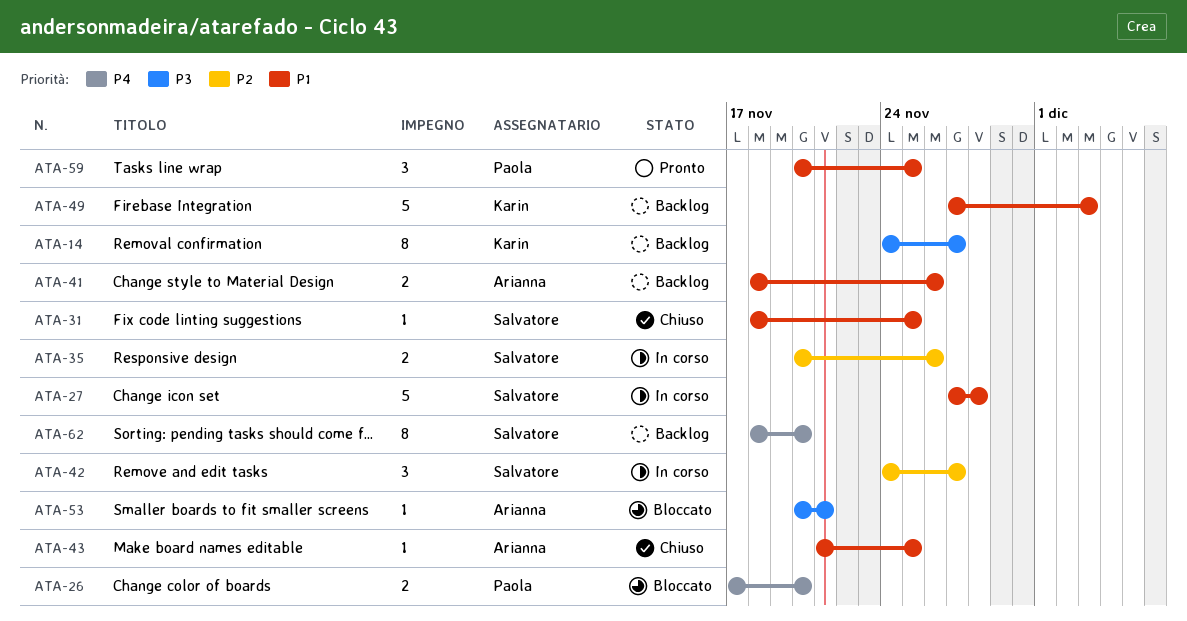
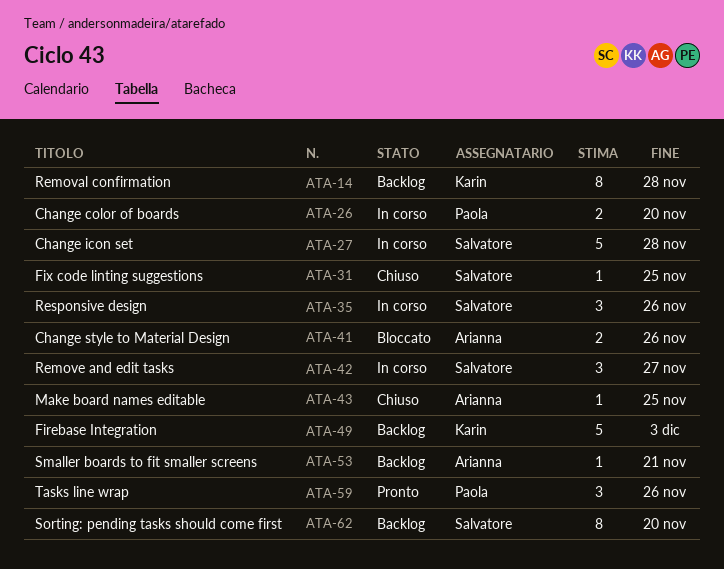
ATA-14, due: Nov 27 -> Nov 28
ATA-26, status: Bloccato -> In corso
ATA-35, estimate: 2 -> 3
ATA-41, status: Backlog -> Bloccato
ATA-53, status: Bloccato -> Backlog
ATA-59, due: Nov 25 -> Nov 26

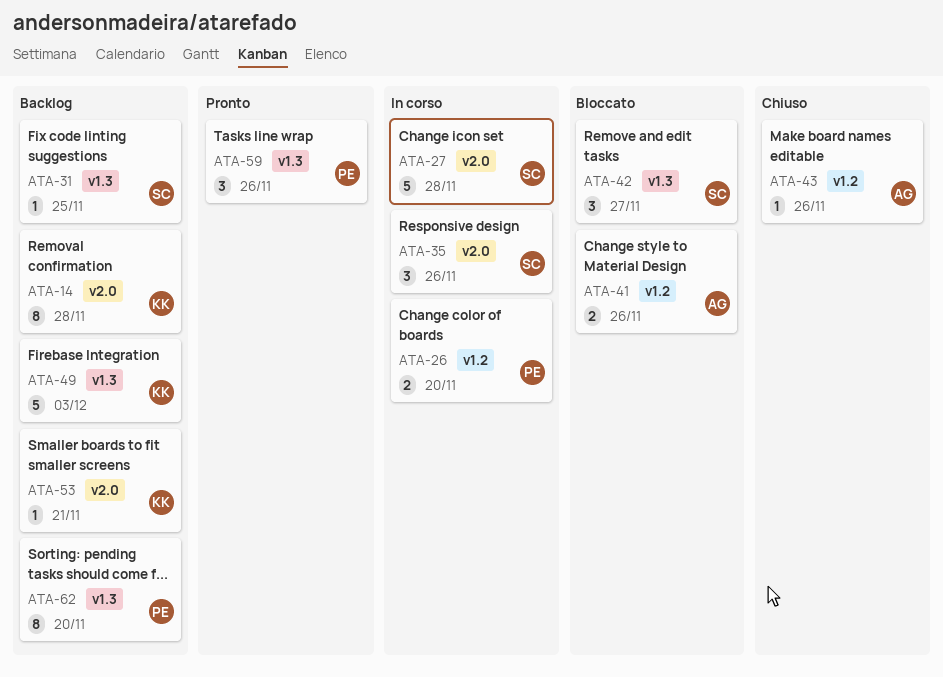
ATA-31, status: Chiuso -> Backlog
ATA-42, status: In corso -> Bloccato
ATA-43, due: Nov 25 -> Nov 26
ATA-53, owner: Arianna -> Karin
ATA-62, owner: Salvatore -> Paola

